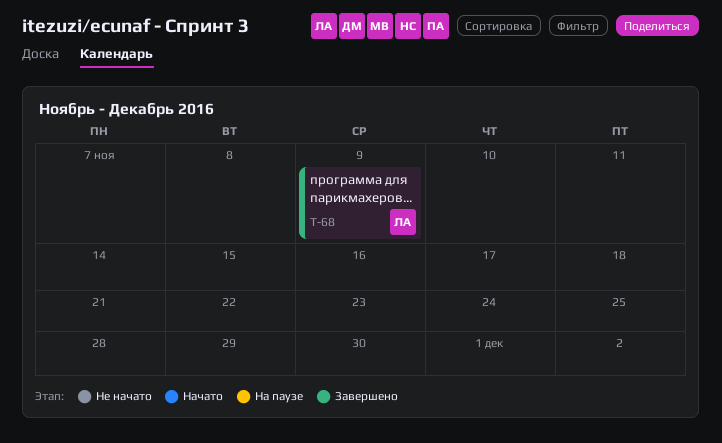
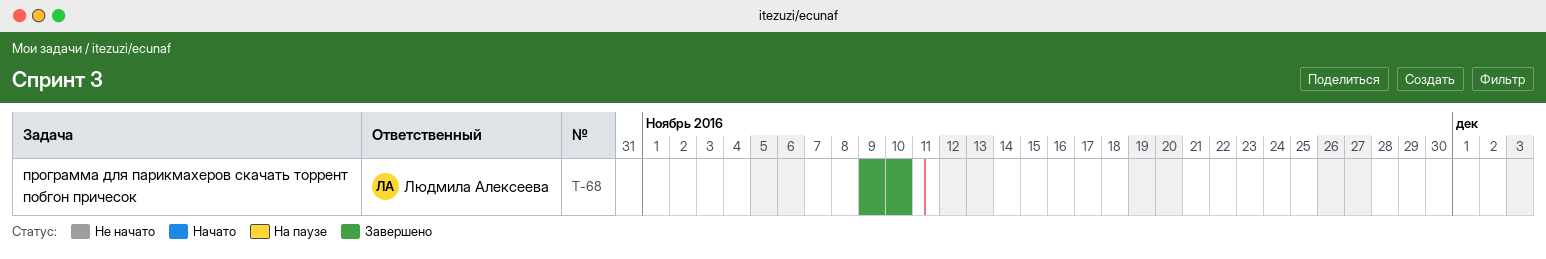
T-68, due: Nov 9 -> Nov 10

